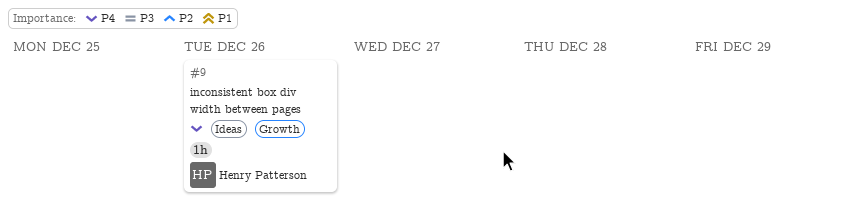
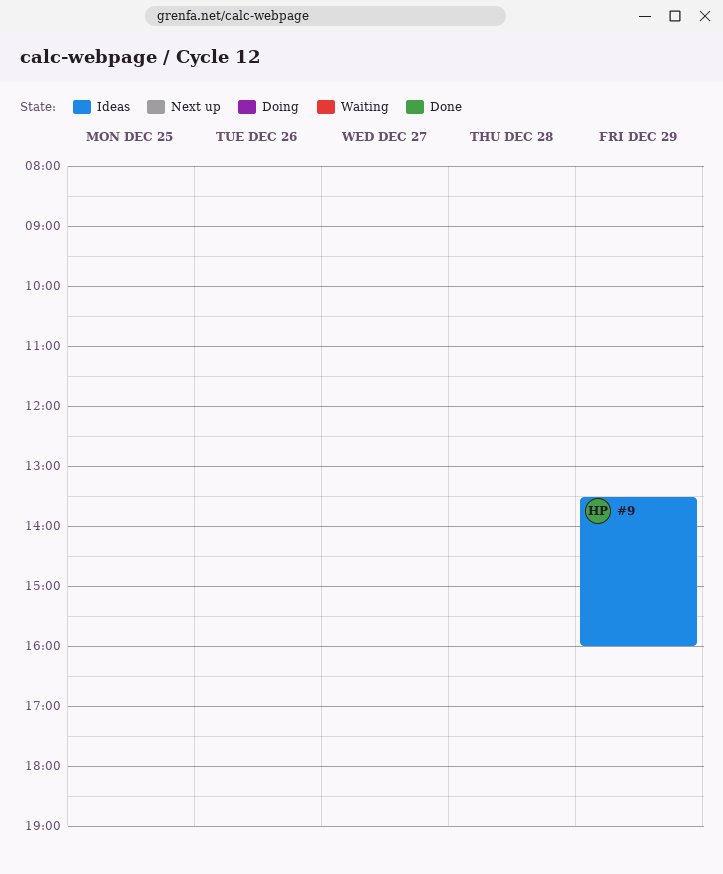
#9, day: Dec 26 -> Dec 29

